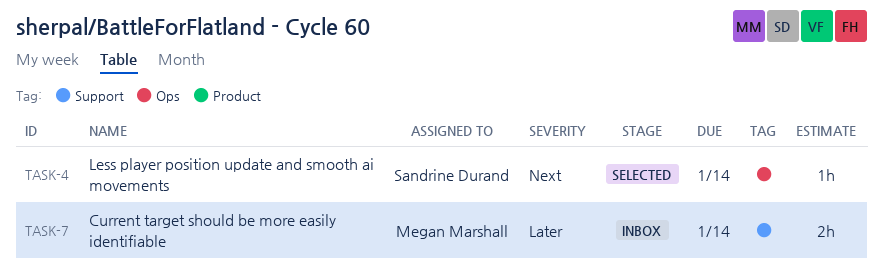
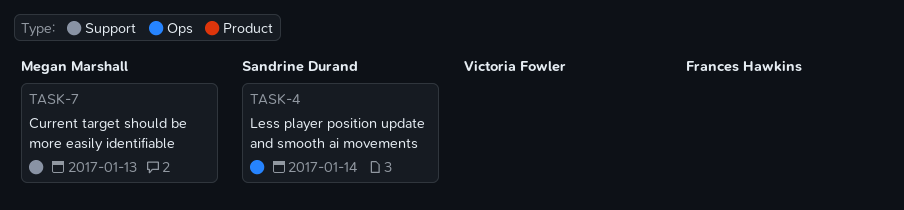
TASK-7, due: Jan 14 -> Jan 13

